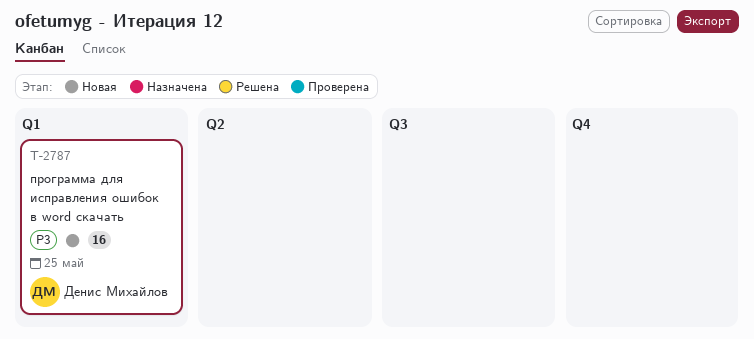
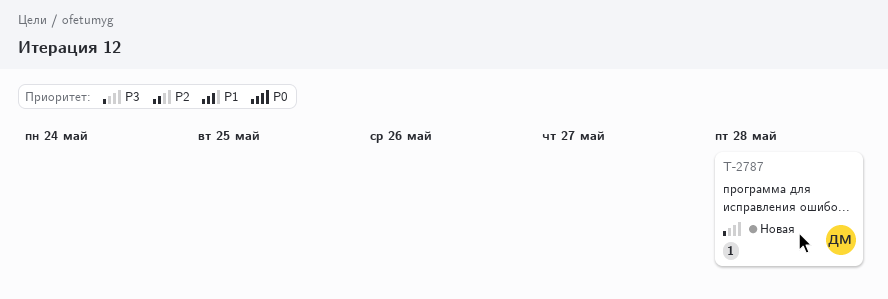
T-2787, estimate: 16 -> 1
T-2787, due: May 25 -> May 28

